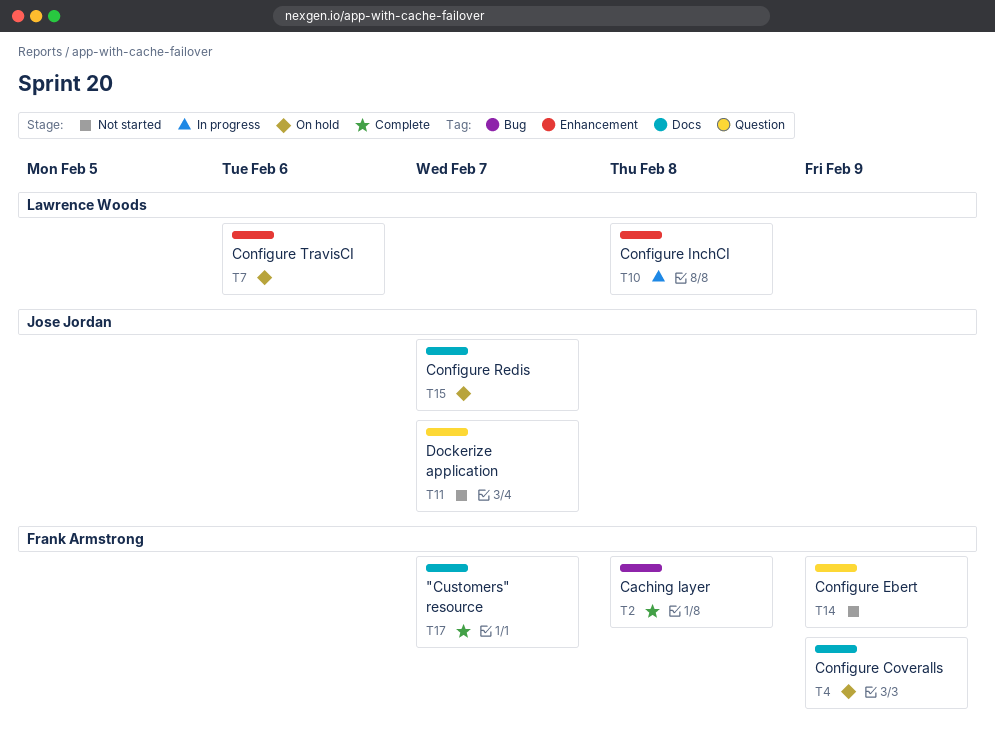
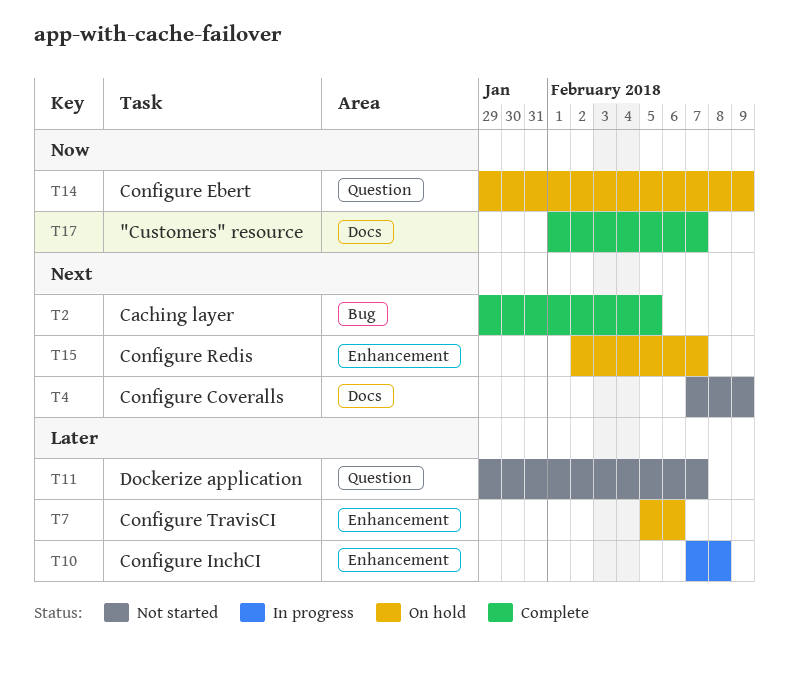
T2, due: Feb 8 -> Feb 5
T4, status: On hold -> Not started
T14, status: Not started -> On hold
T15, label: Docs -> Enhancement

